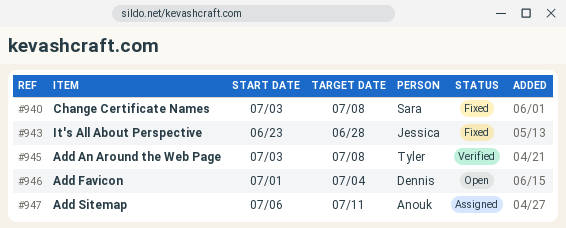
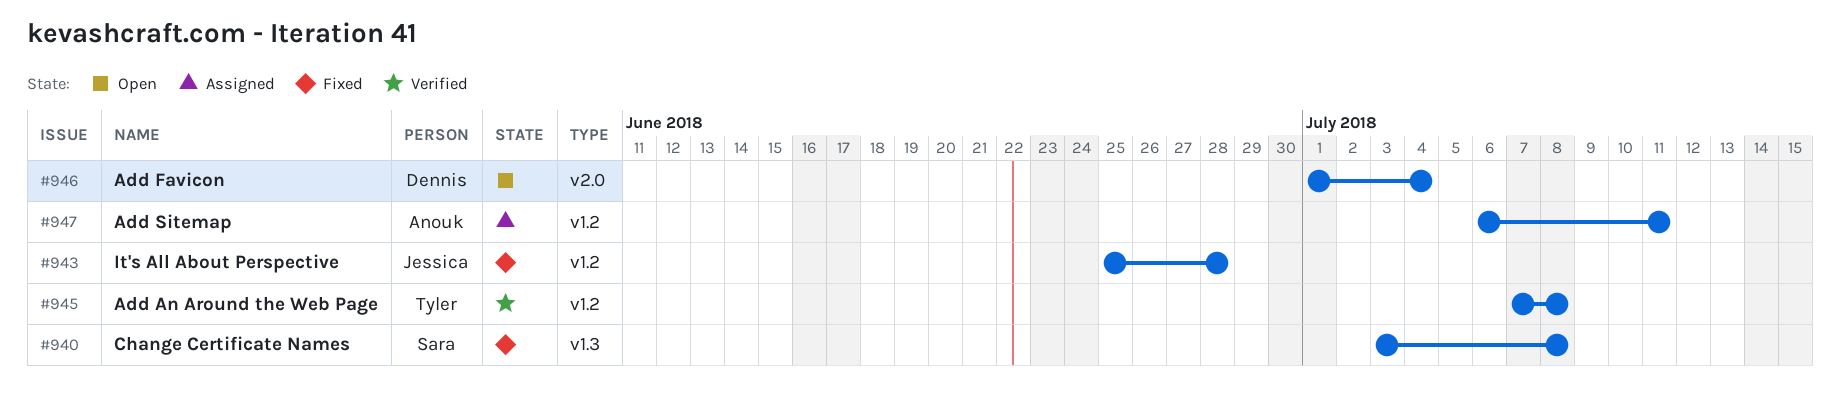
#943, start: Jun 23 -> Jun 25
#945, start: Jul 3 -> Jul 7

